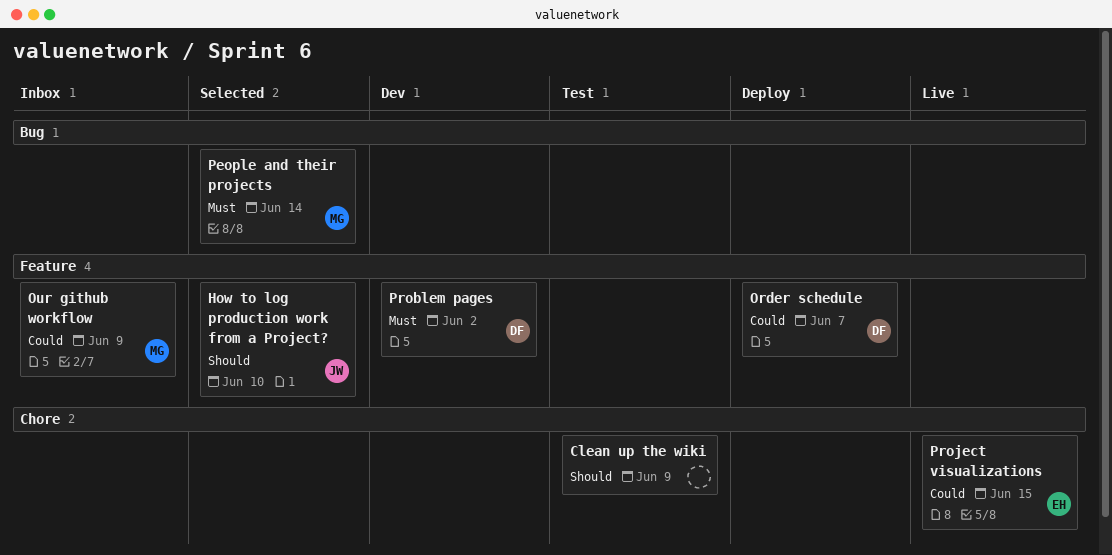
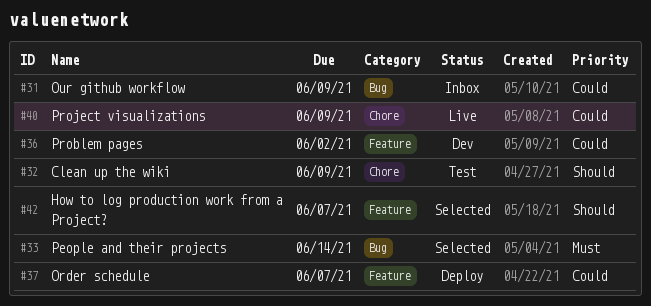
How to log production work from a Project?, due: Jun 10 -> Jun 7
Our github workflow, label: Feature -> Bug
Problem pages, priority: Must -> Could
Project visualizations, due: Jun 15 -> Jun 9

